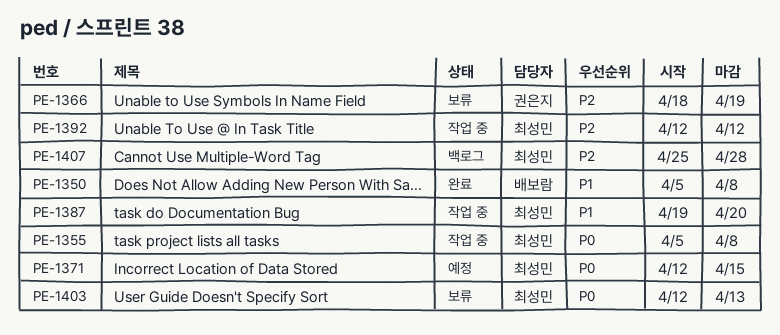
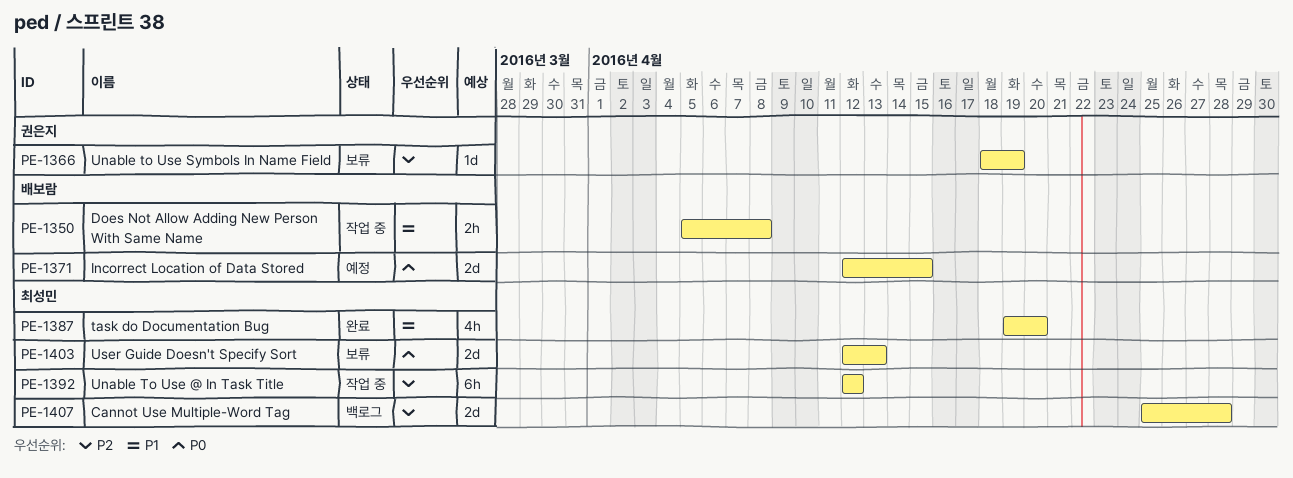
PE-1350, status: 완료 -> 작업 중
PE-1355: present -> none
PE-1371, owner: 최성민 -> 배보람
PE-1387, status: 작업 중 -> 완료

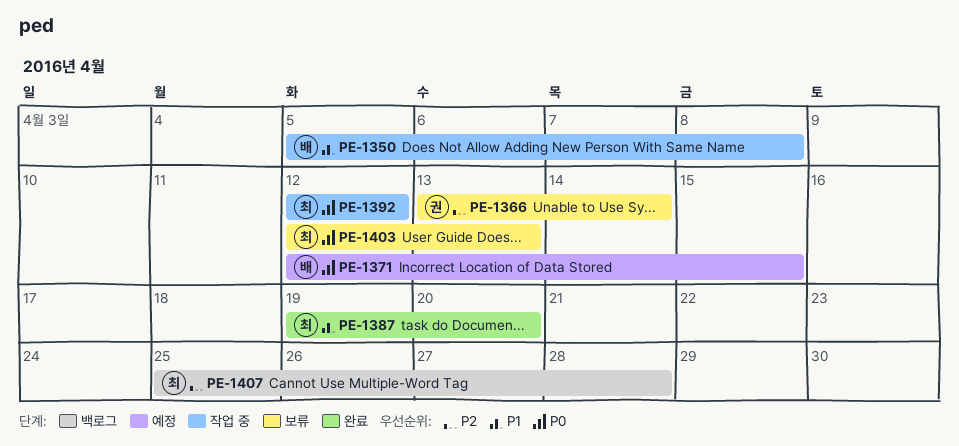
PE-1366, start: Apr 18 -> Apr 13
PE-1366, due: Apr 19 -> Apr 14
PE-1392, priority: P2 -> P0

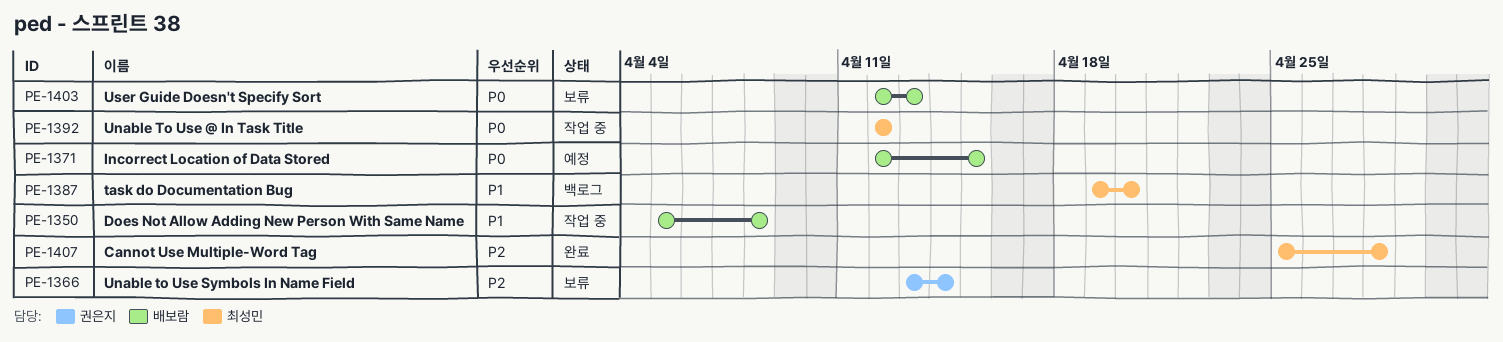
PE-1387, status: 완료 -> 백로그
PE-1403, owner: 최성민 -> 배보람
PE-1407, status: 백로그 -> 완료

